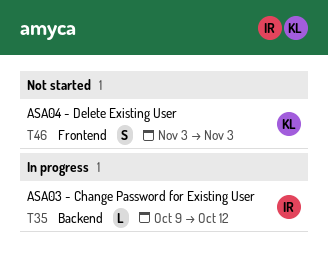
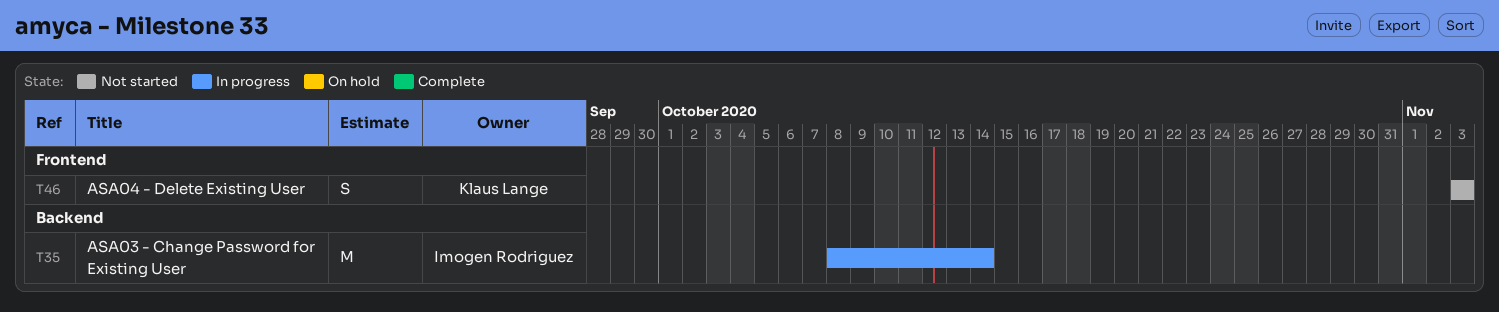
T35, estimate: L -> M
T35, start: Oct 9 -> Oct 8
T35, due: Oct 12 -> Oct 14

